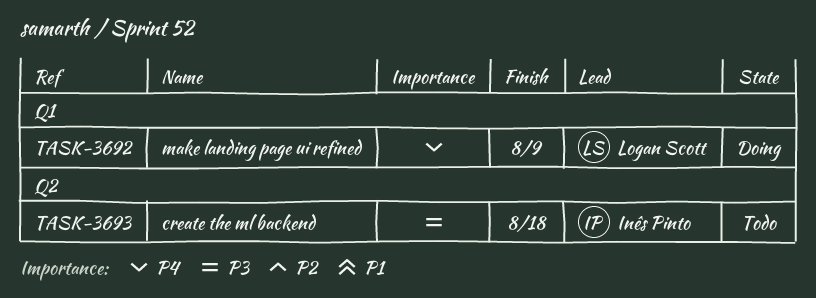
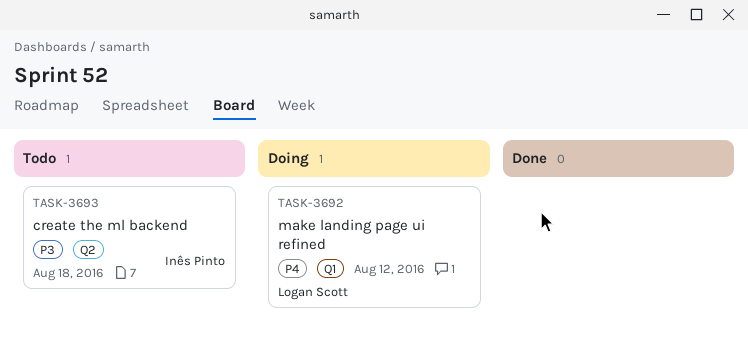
TASK-3692, due: Aug 9 -> Aug 12

